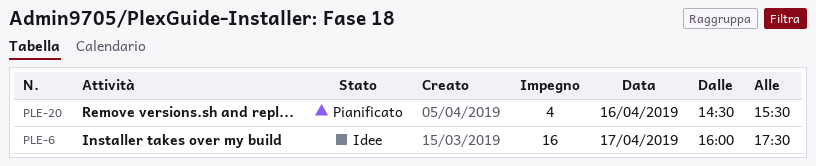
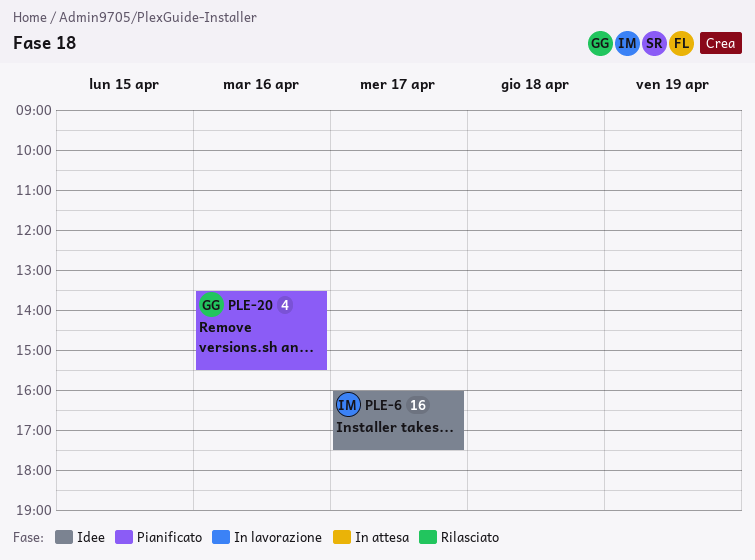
PLE-20, begins: 14:30 -> 13:30

